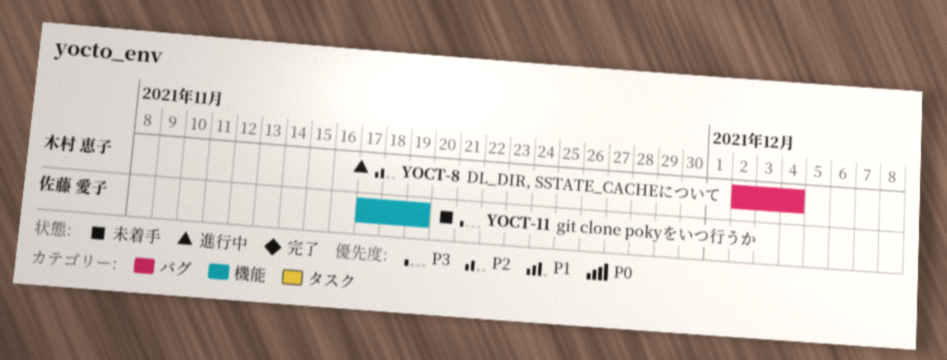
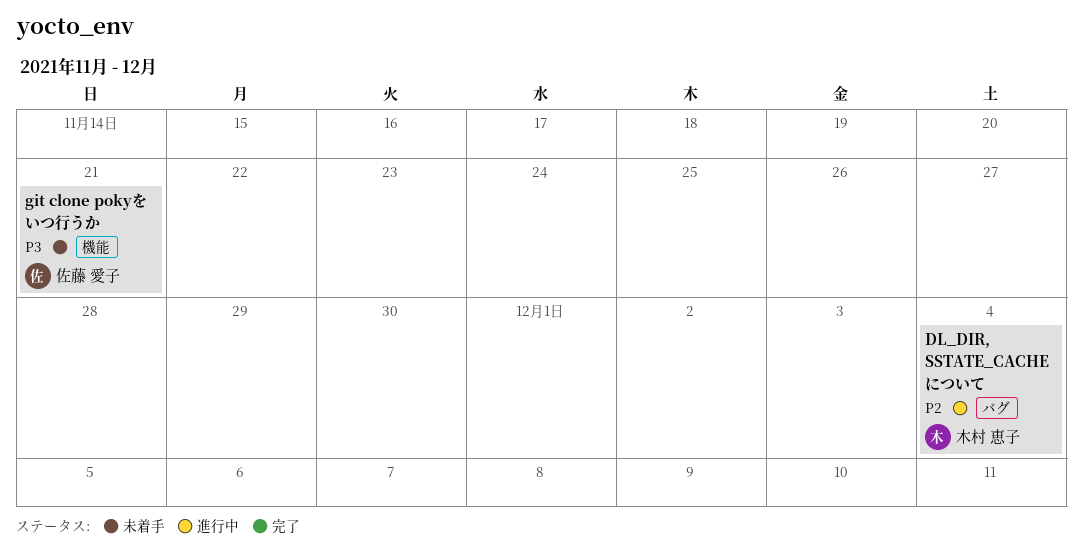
git clone pokyをいつ行うか, due: Nov 19 -> Nov 21

